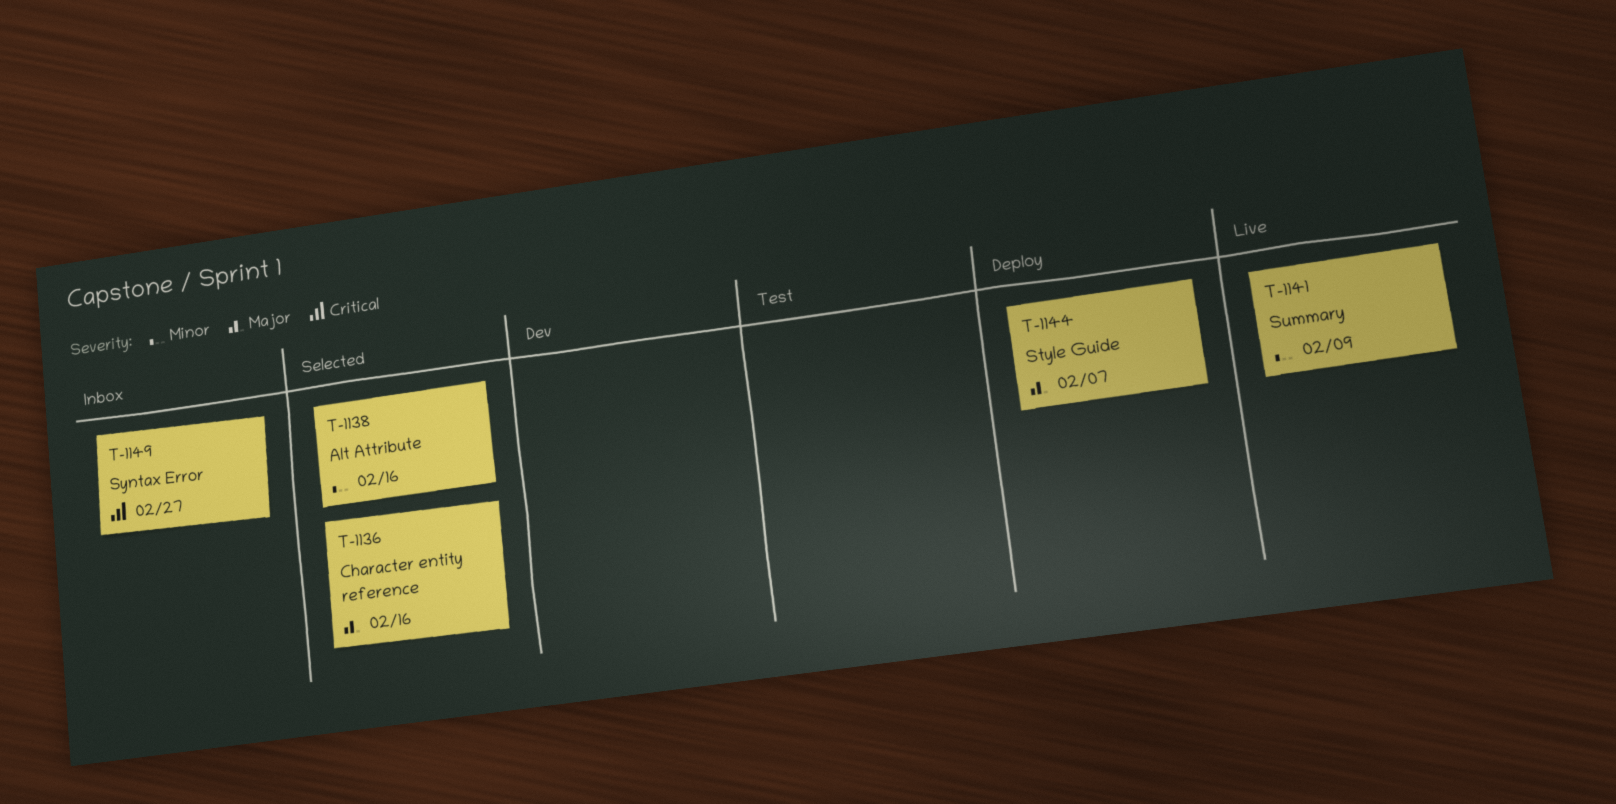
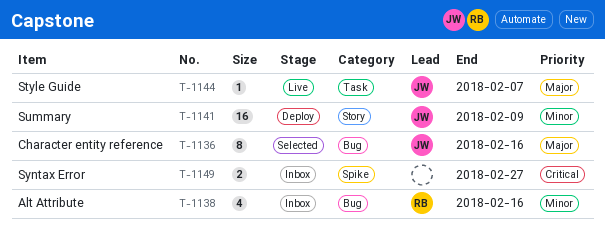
T-1138, status: Selected -> Inbox
T-1141, status: Live -> Deploy
T-1144, status: Deploy -> Live

